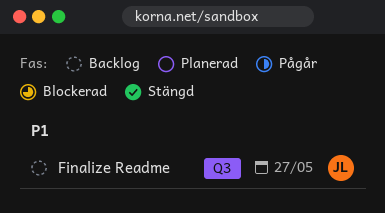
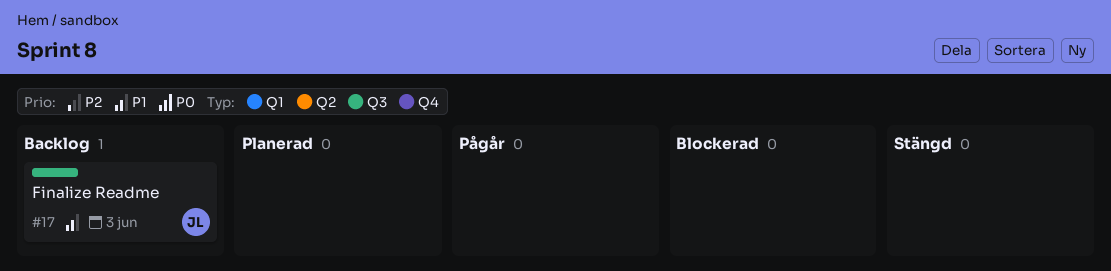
Finalize Readme, due: May 27 -> Jun 3

